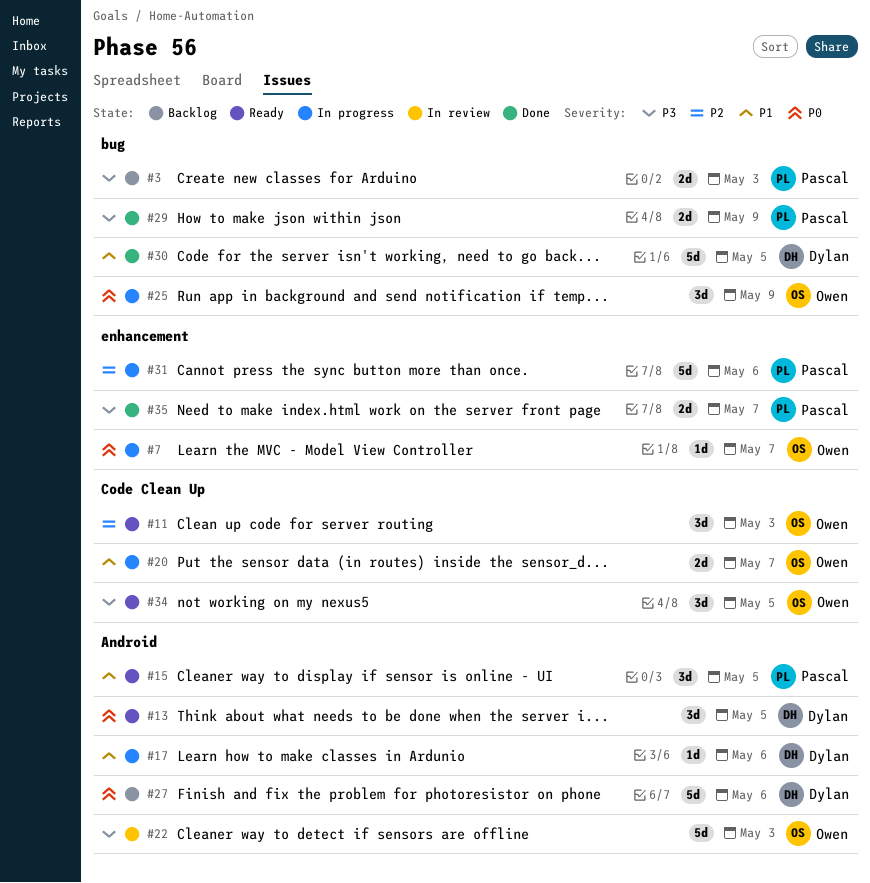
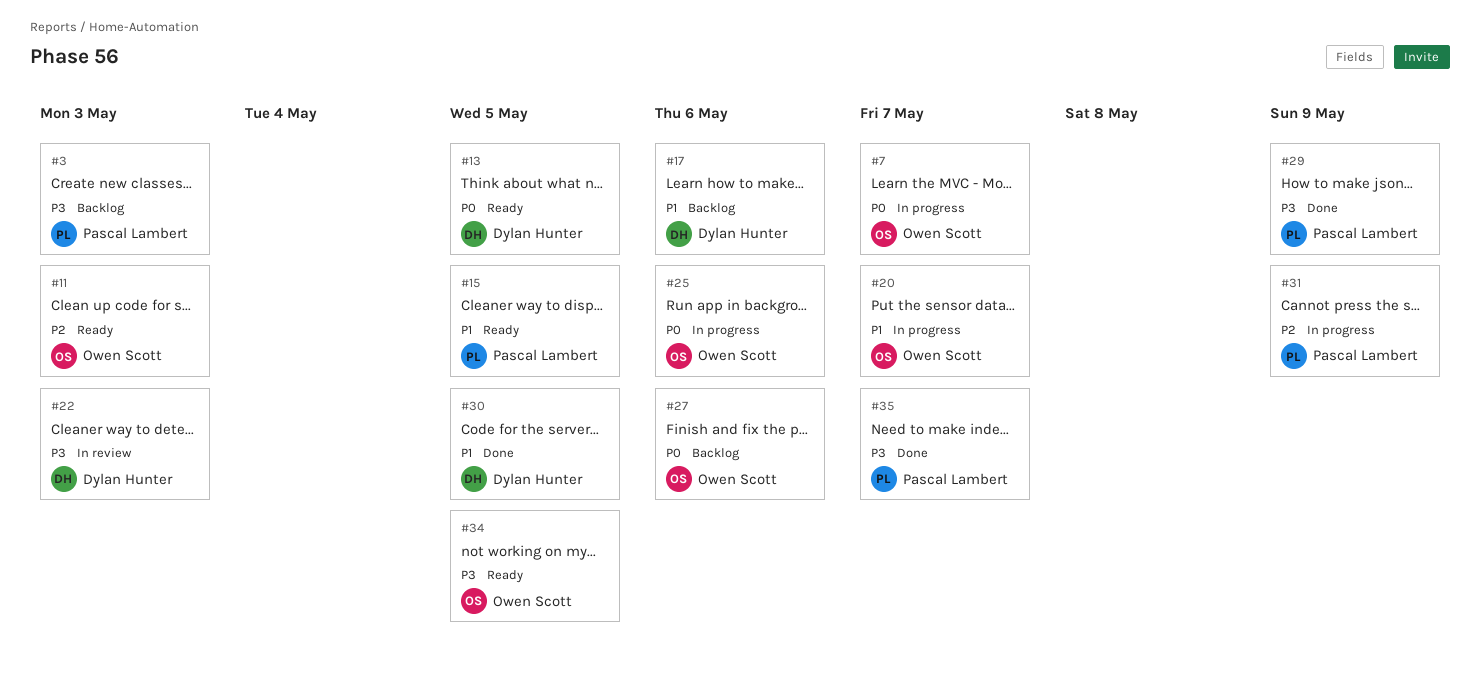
#17, status: In progress -> Backlog
#22, owner: Owen Scott -> Dylan Hunter
#25, due: May 9 -> May 6
#27, owner: Dylan Hunter -> Owen Scott
#31, due: May 6 -> May 9

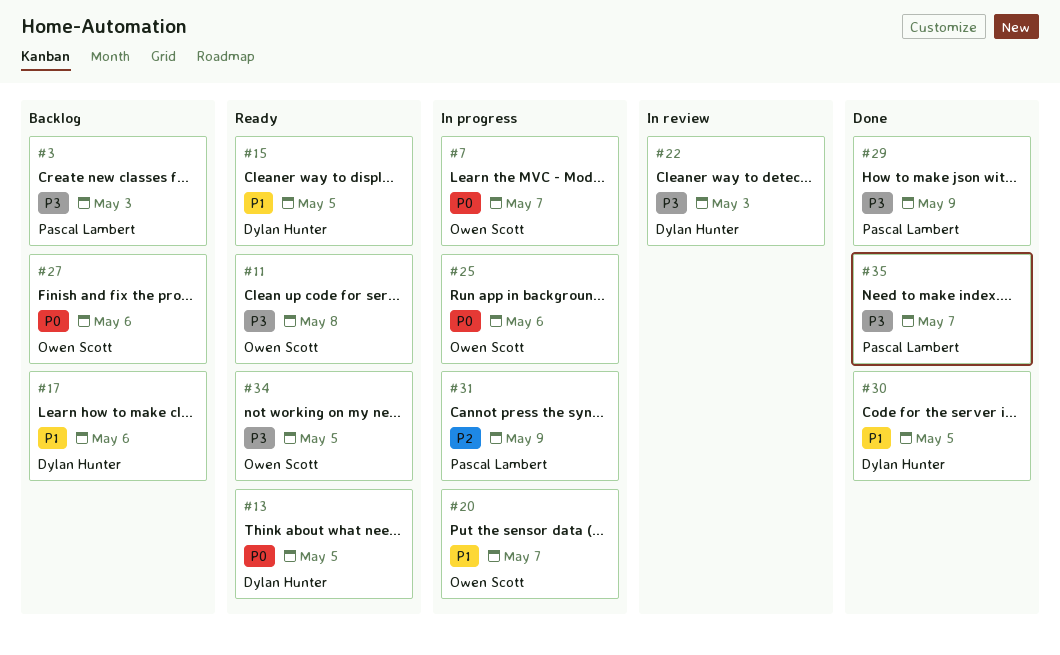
#11, priority: P2 -> P3
#11, due: May 3 -> May 8
#15, owner: Pascal Lambert -> Dylan Hunter

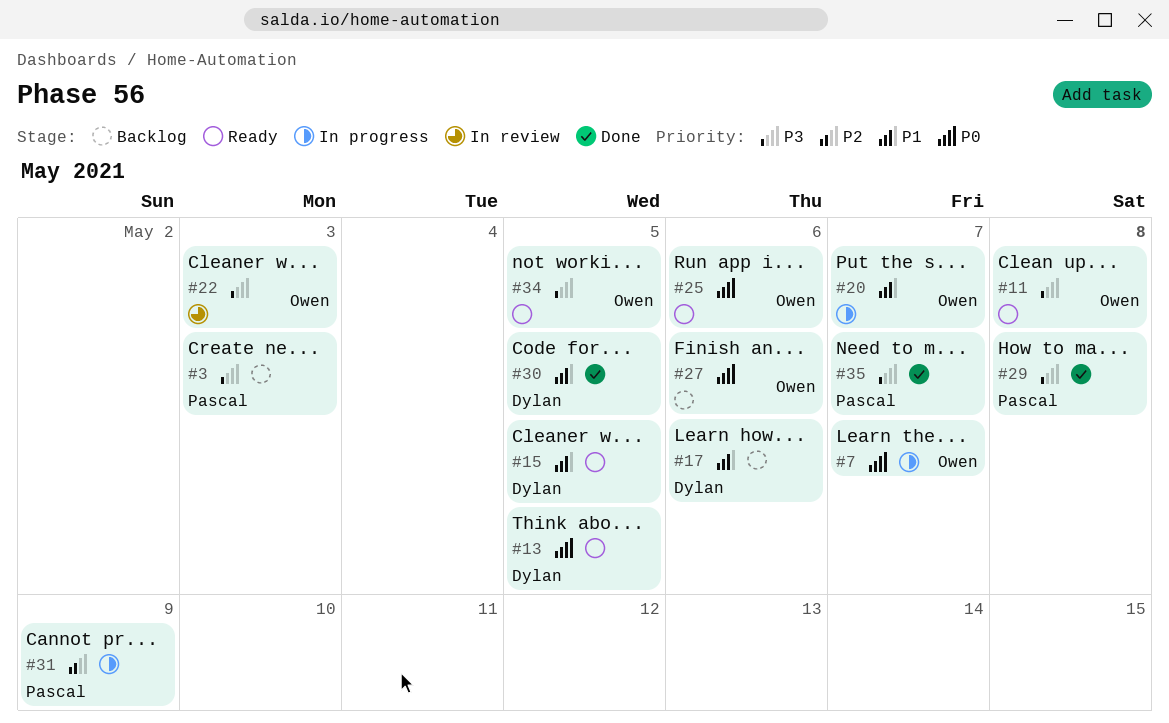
#22, owner: Dylan Hunter -> Owen Scott
#25, status: In progress -> Ready
#29, due: May 9 -> May 8

